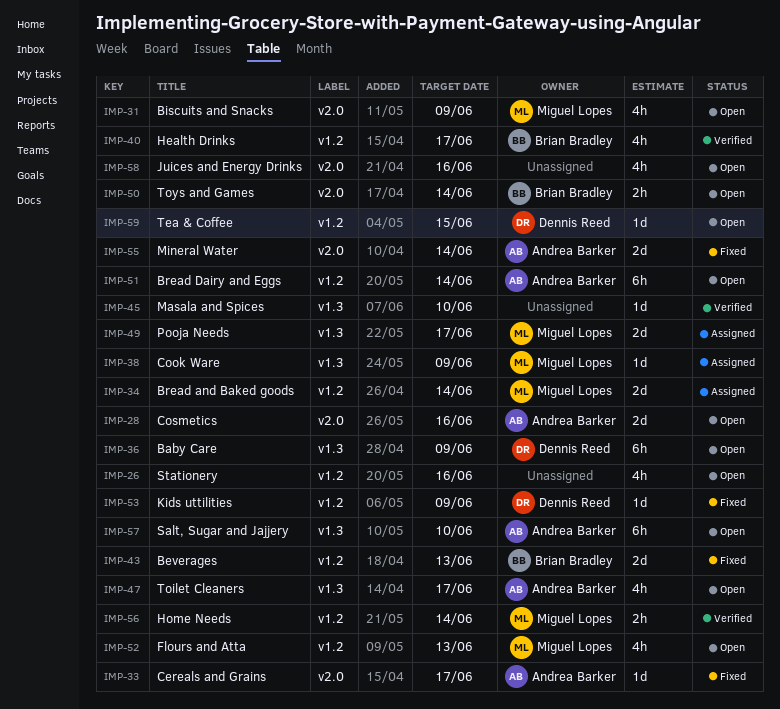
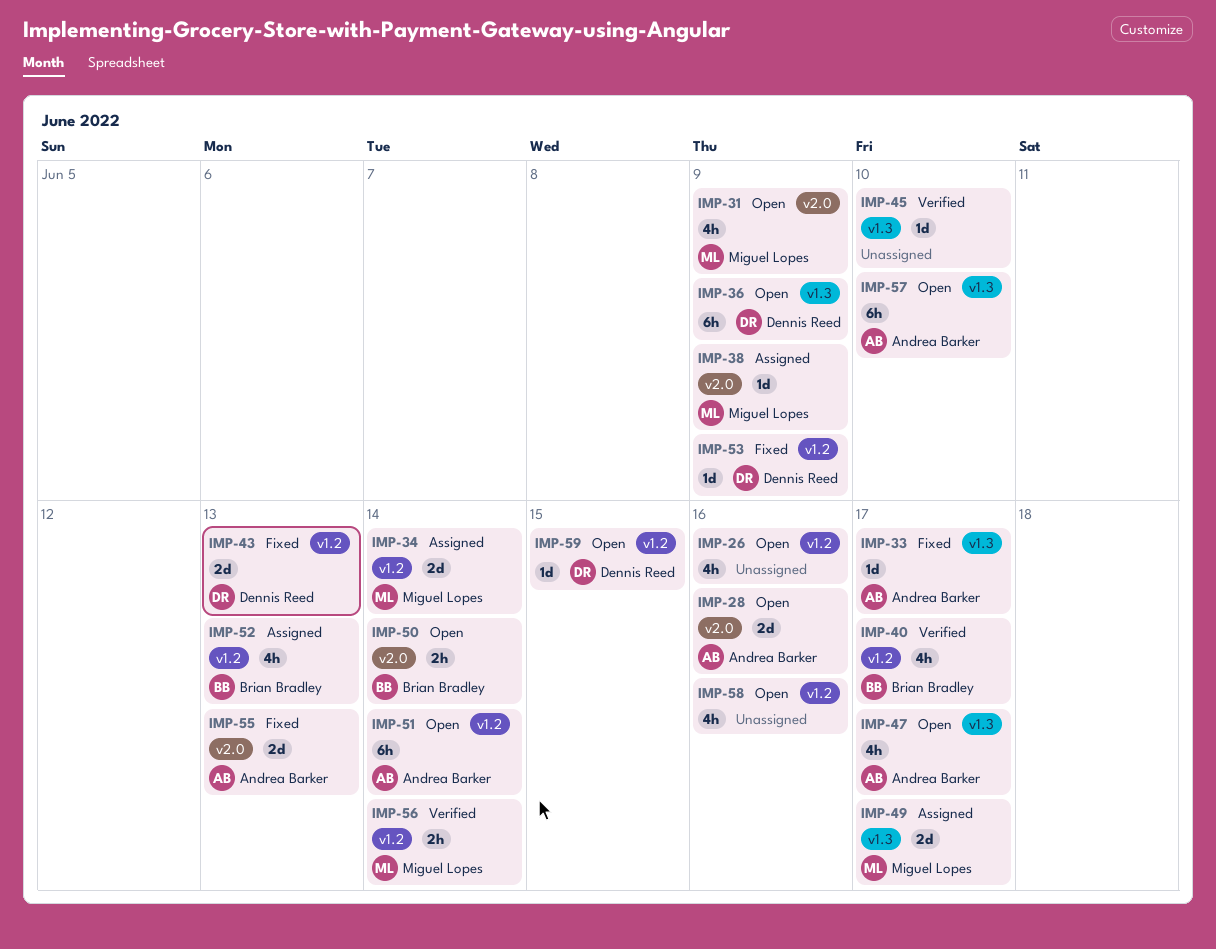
IMP-33, label: v2.0 -> v1.3
IMP-38, label: v1.3 -> v2.0
IMP-43, owner: Brian Bradley -> Dennis Reed
IMP-52, status: Open -> Assigned
IMP-52, owner: Miguel Lopes -> Brian Bradley
IMP-55, due: Jun 14 -> Jun 13
IMP-58, label: v2.0 -> v1.2

